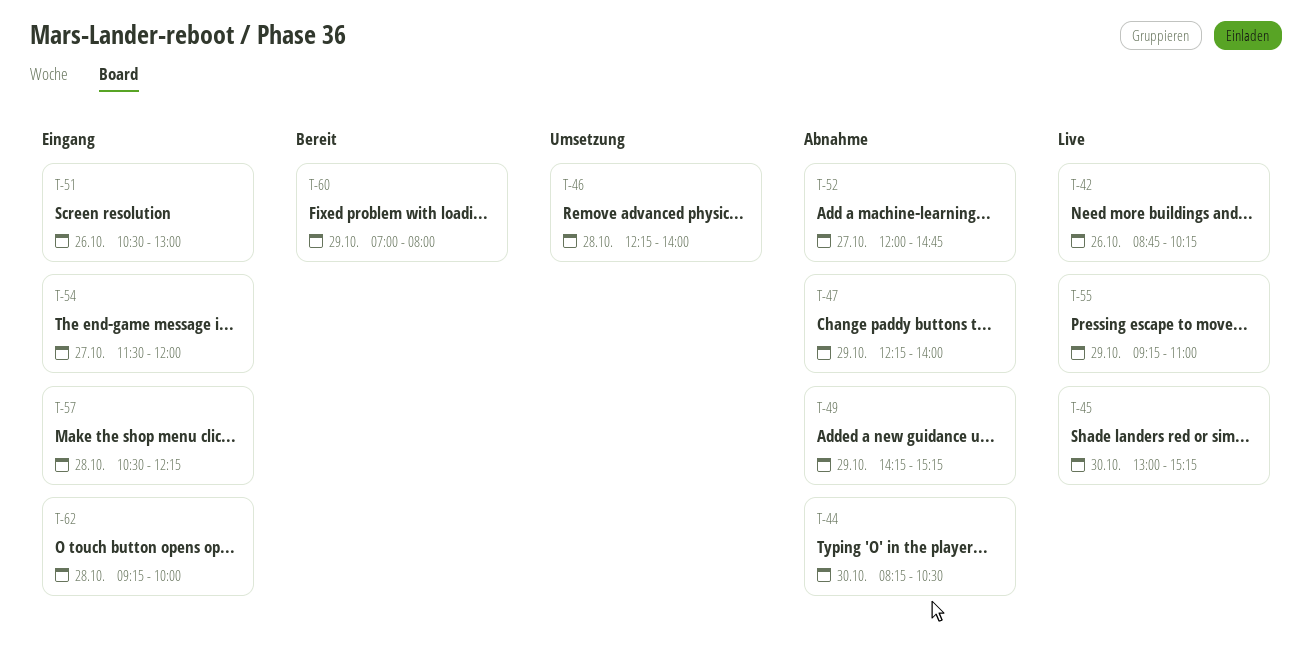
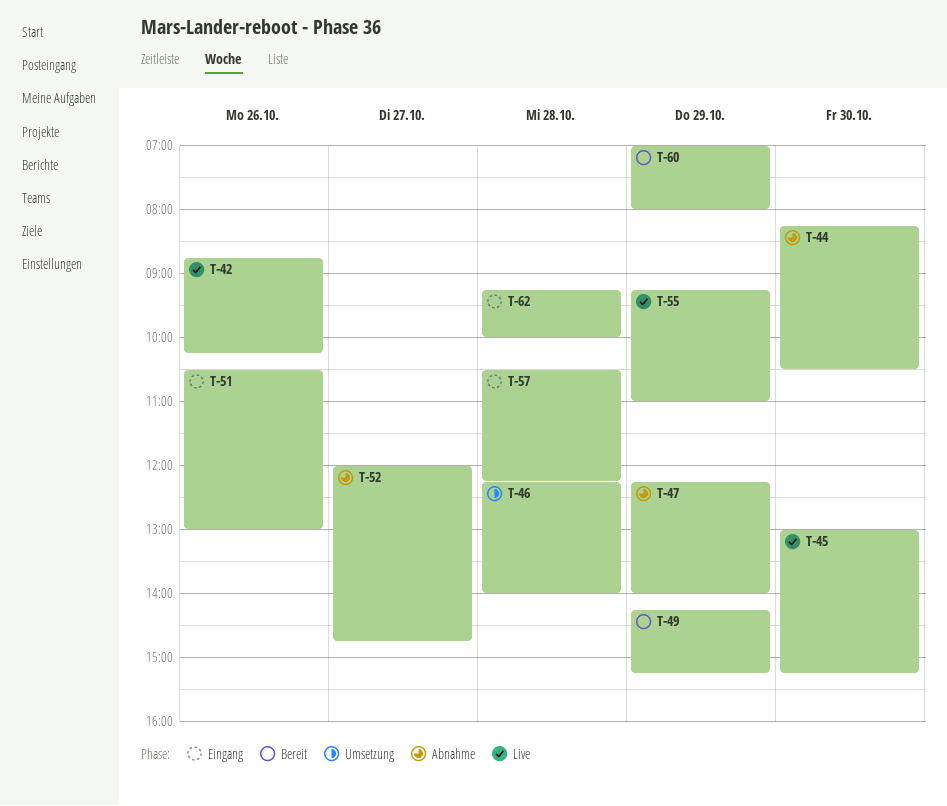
T-49, status: Abnahme -> Bereit
T-54: present -> none

